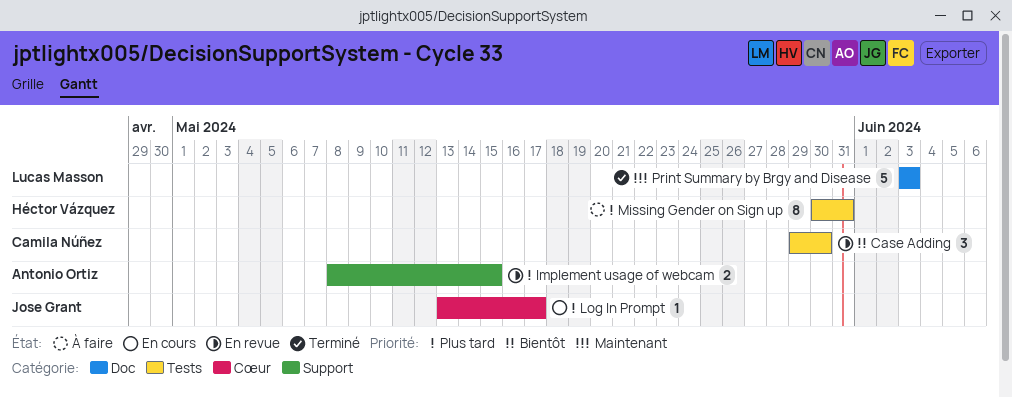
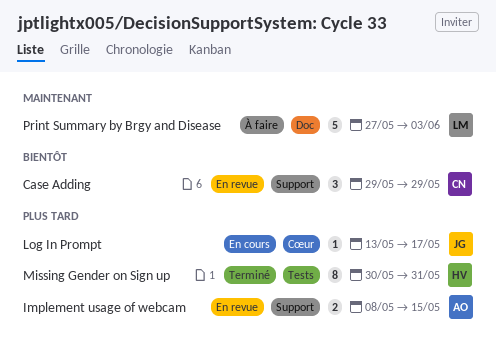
Case Adding, label: Tests -> Support
Case Adding, due: May 30 -> May 29
Missing Gender on Sign up, status: À faire -> Terminé
Print Summary by Brgy and Disease, status: Terminé -> À faire
Print Summary by Brgy and Disease, start: Jun 3 -> May 27

